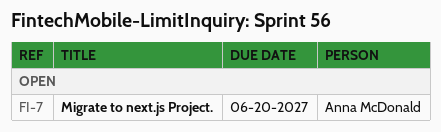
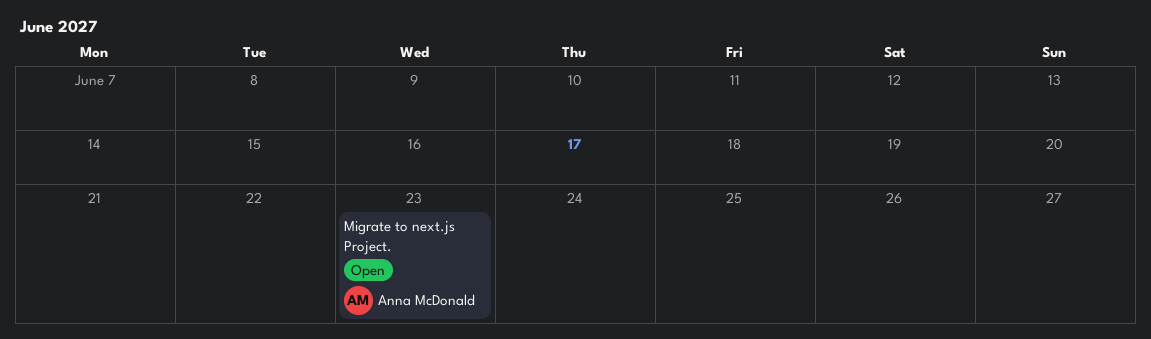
Migrate to next.js Project., due: Jun 20 -> Jun 23

